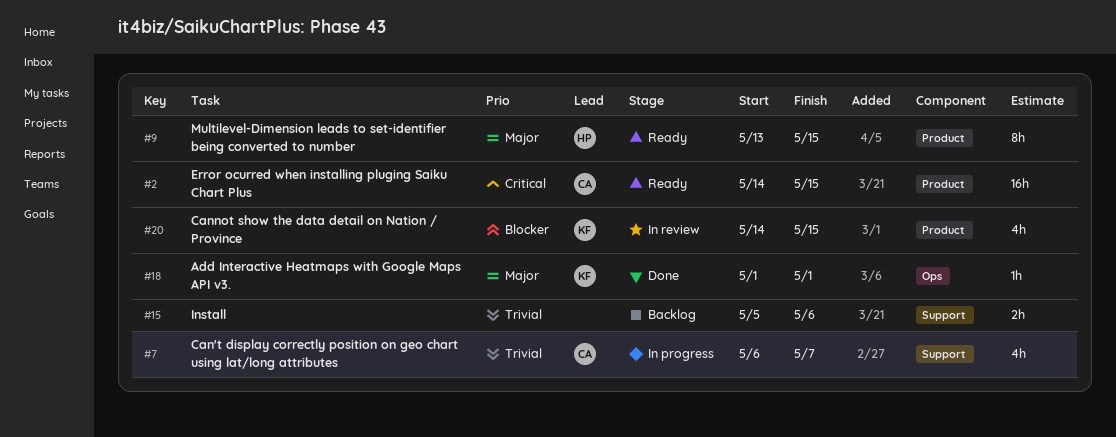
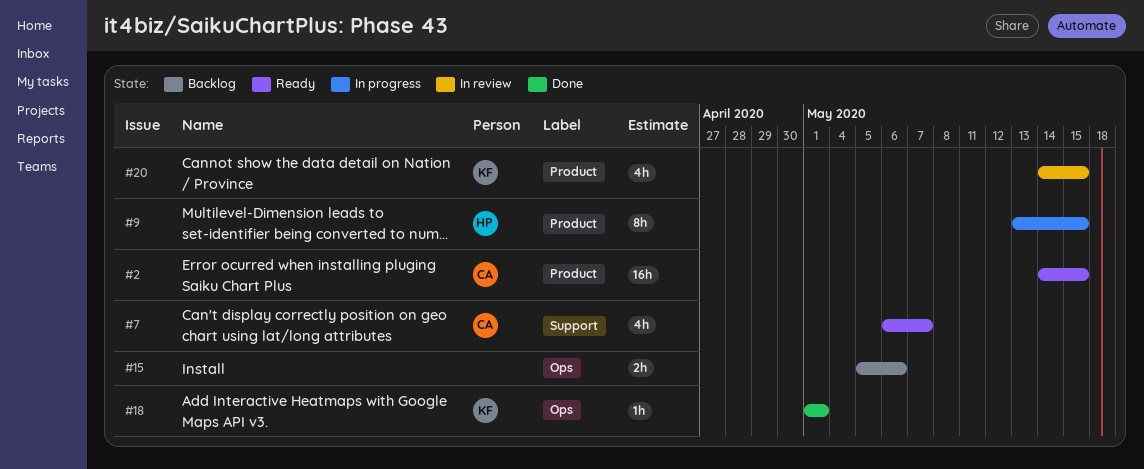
#7, status: In progress -> Ready
#9, status: Ready -> In progress
#15, label: Support -> Ops

